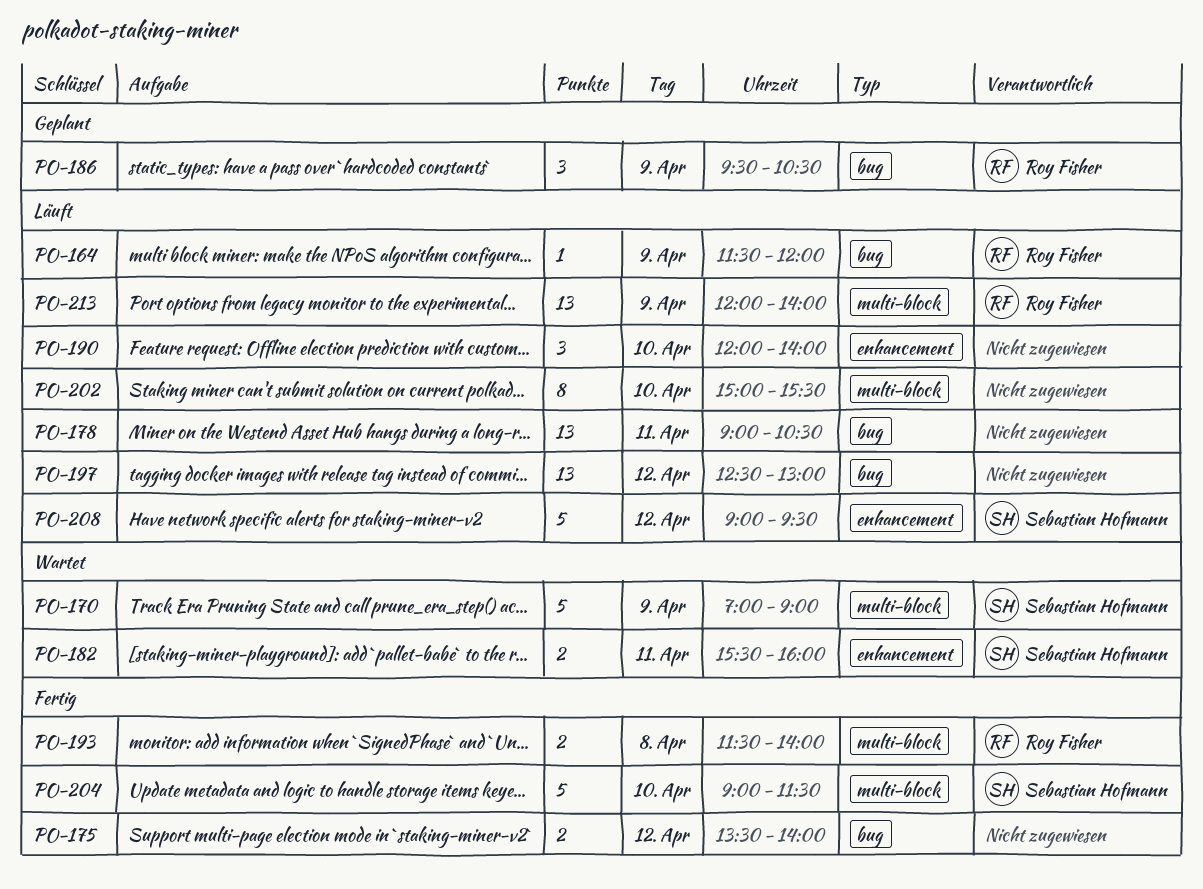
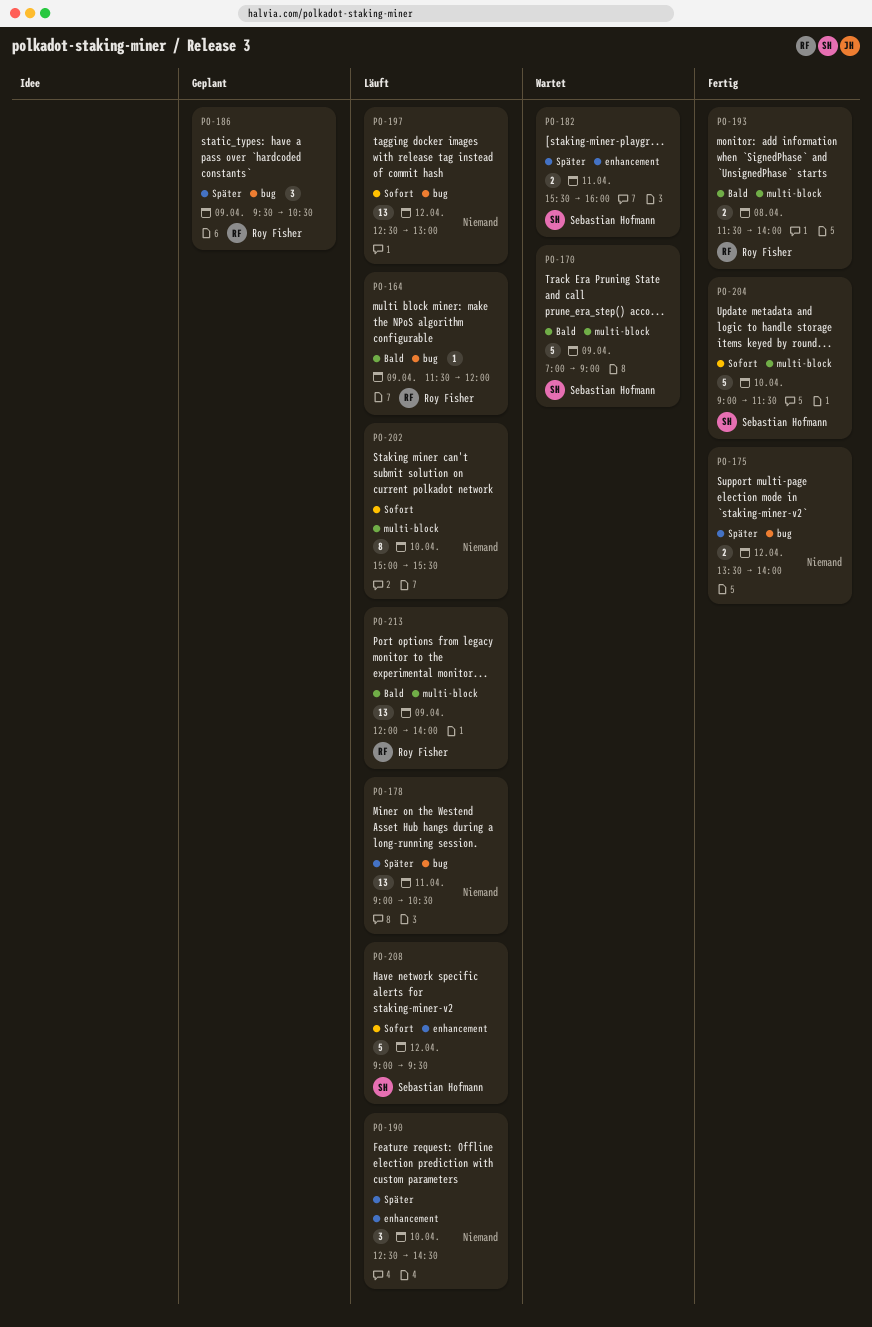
PO-190, begins: 12:00 -> 12:30
PO-190, ends: 14:00 -> 14:30

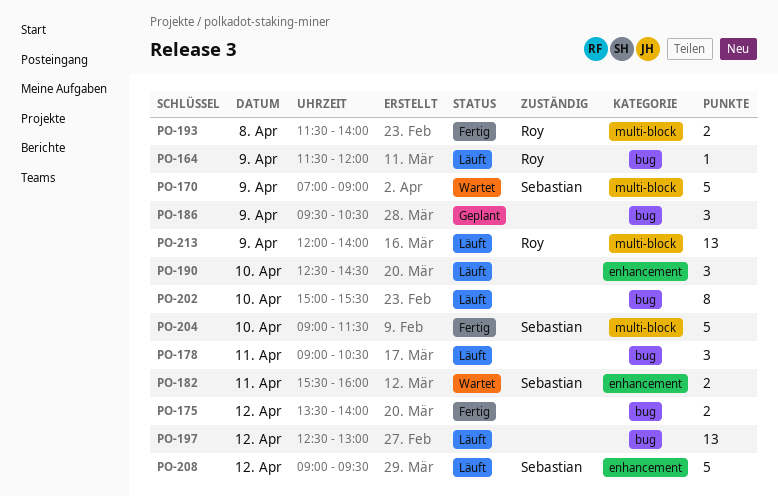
PO-178, estimate: 13 -> 3
PO-186, owner: Roy Fisher -> none
PO-202, label: multi-block -> bug

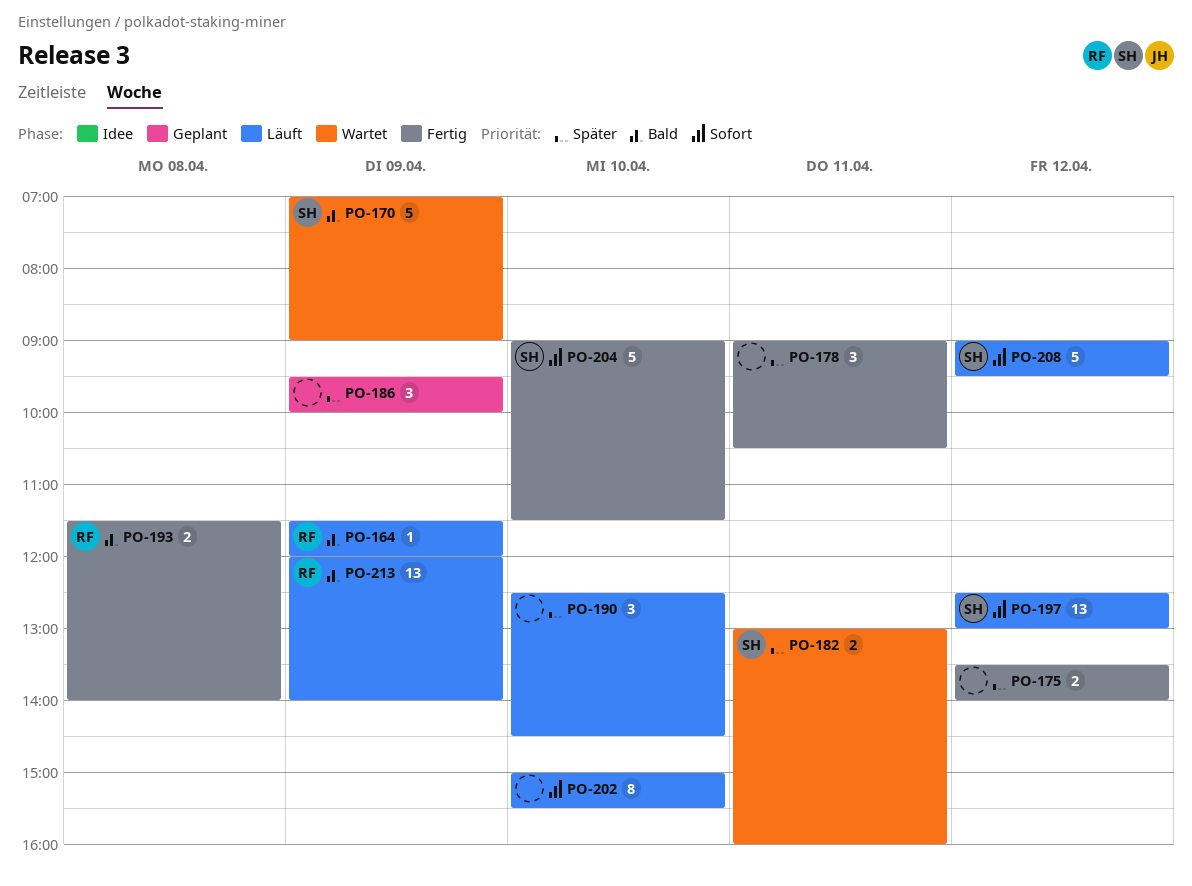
PO-178, status: Läuft -> Fertig
PO-182, begins: 15:30 -> 13:00
PO-186, ends: 10:30 -> 10:00
PO-197, owner: none -> Sebastian

